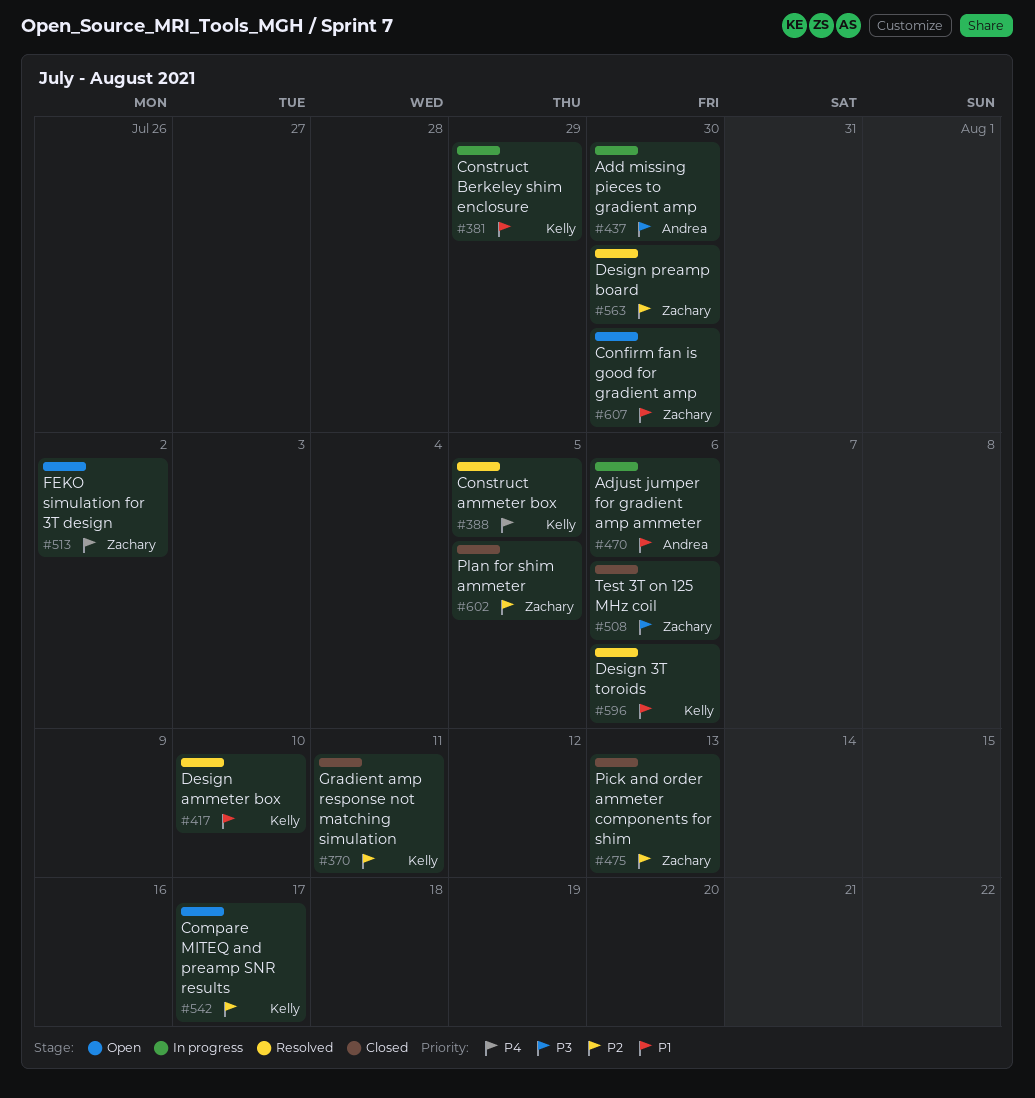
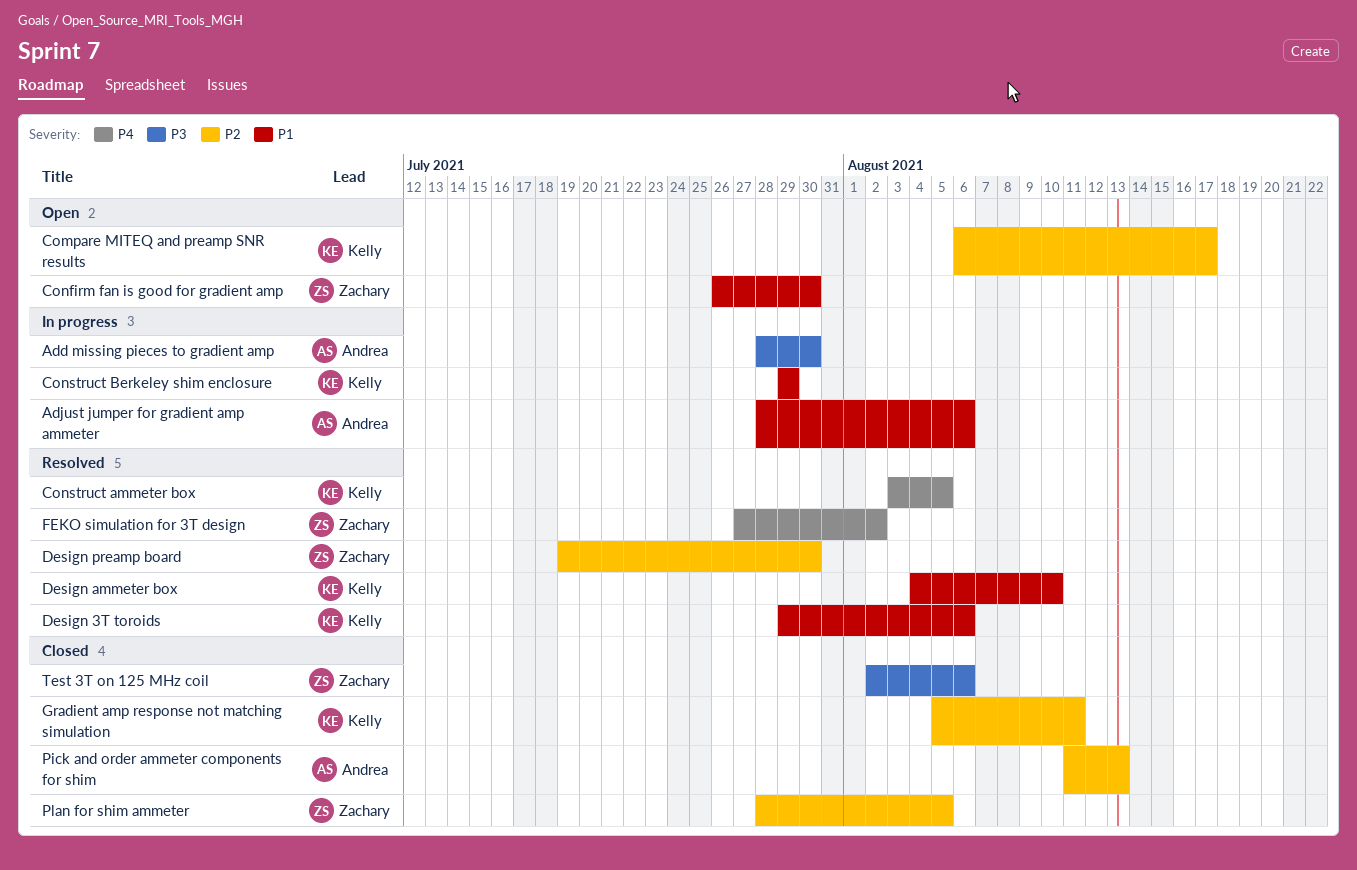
FEKO simulation for 3T design, status: Open -> Resolved
Pick and order ammeter components for shim, owner: Zachary -> Andrea

